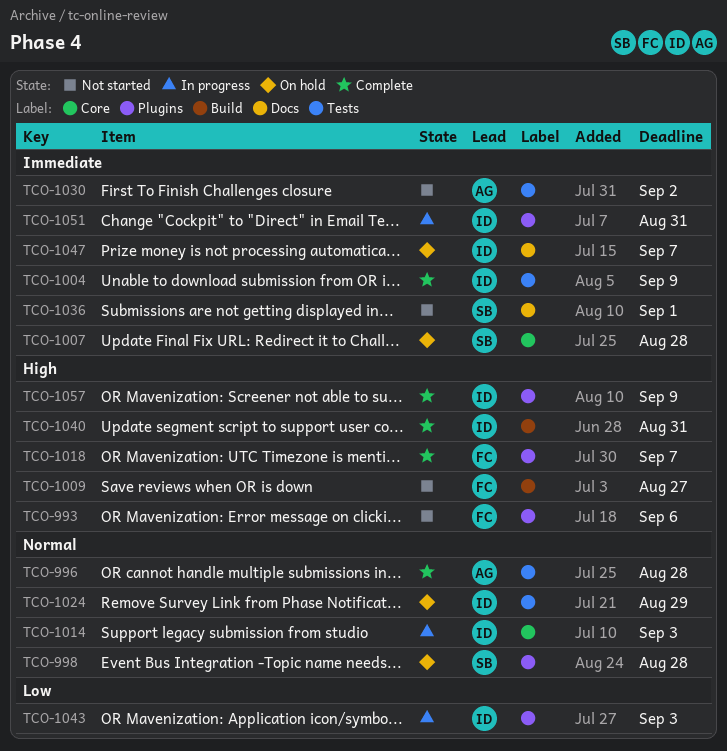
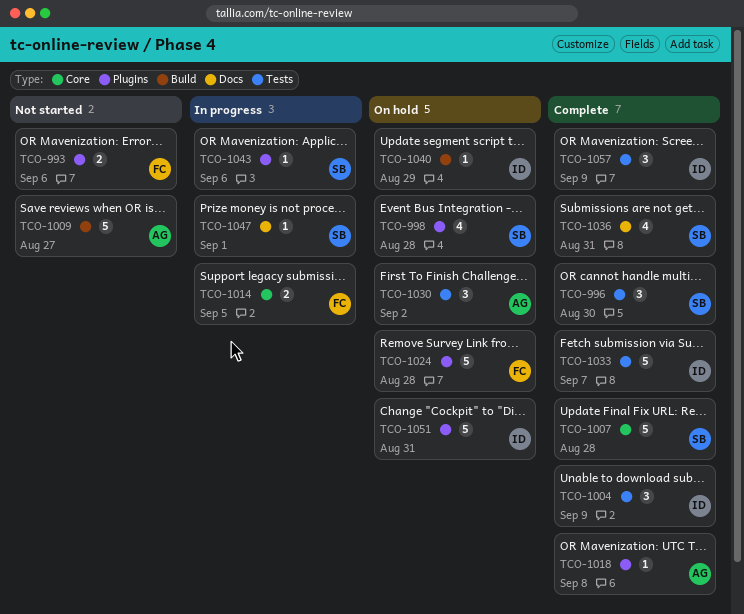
TCO-996, owner: AG -> SB
TCO-996, due: Aug 28 -> Aug 30
TCO-1007, status: On hold -> Complete
TCO-1009, owner: FC -> AG
TCO-1014, owner: ID -> FC
TCO-1014, due: Sep 3 -> Sep 5
TCO-1018, owner: FC -> AG
TCO-1018, due: Sep 7 -> Sep 8
TCO-1024, owner: ID -> FC
TCO-1024, label: Tests -> Plugins
TCO-1024, due: Aug 29 -> Aug 28
TCO-1030, status: Not started -> On hold
TCO-1033: none -> present
TCO-1036, status: Not started -> Complete
TCO-1036, due: Sep 1 -> Aug 31
TCO-1040, status: Complete -> On hold
TCO-1040, due: Aug 31 -> Aug 29
TCO-1043, owner: ID -> SB
TCO-1043, due: Sep 3 -> Sep 6
TCO-1047, status: On hold -> In progress
TCO-1047, owner: ID -> SB
TCO-1047, due: Sep 7 -> Sep 1
TCO-1051, status: In progress -> On hold
TCO-1057, label: Plugins -> Tests

